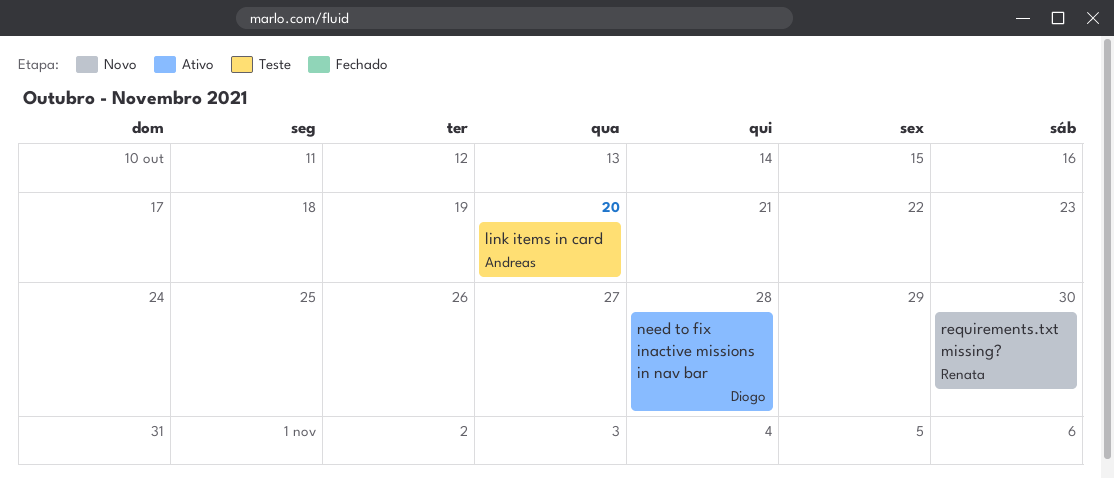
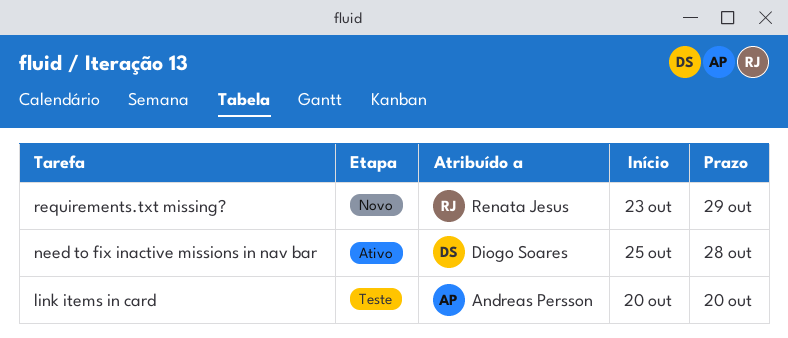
requirements.txt missing?, due: Oct 30 -> Oct 29

